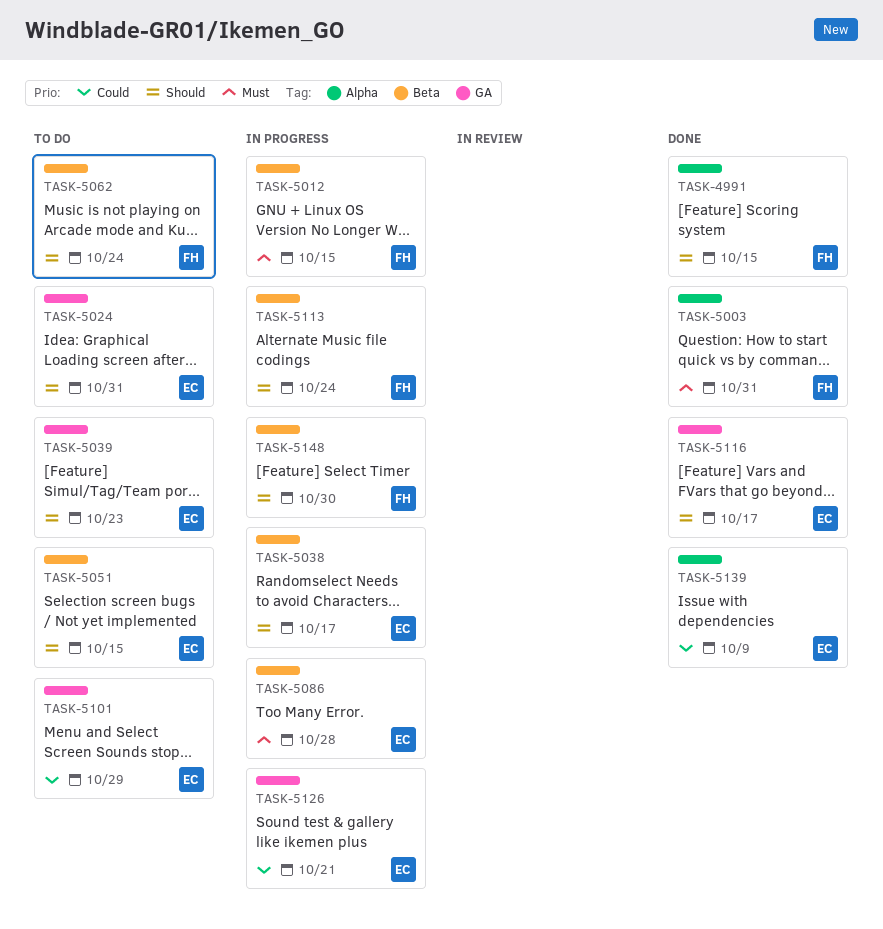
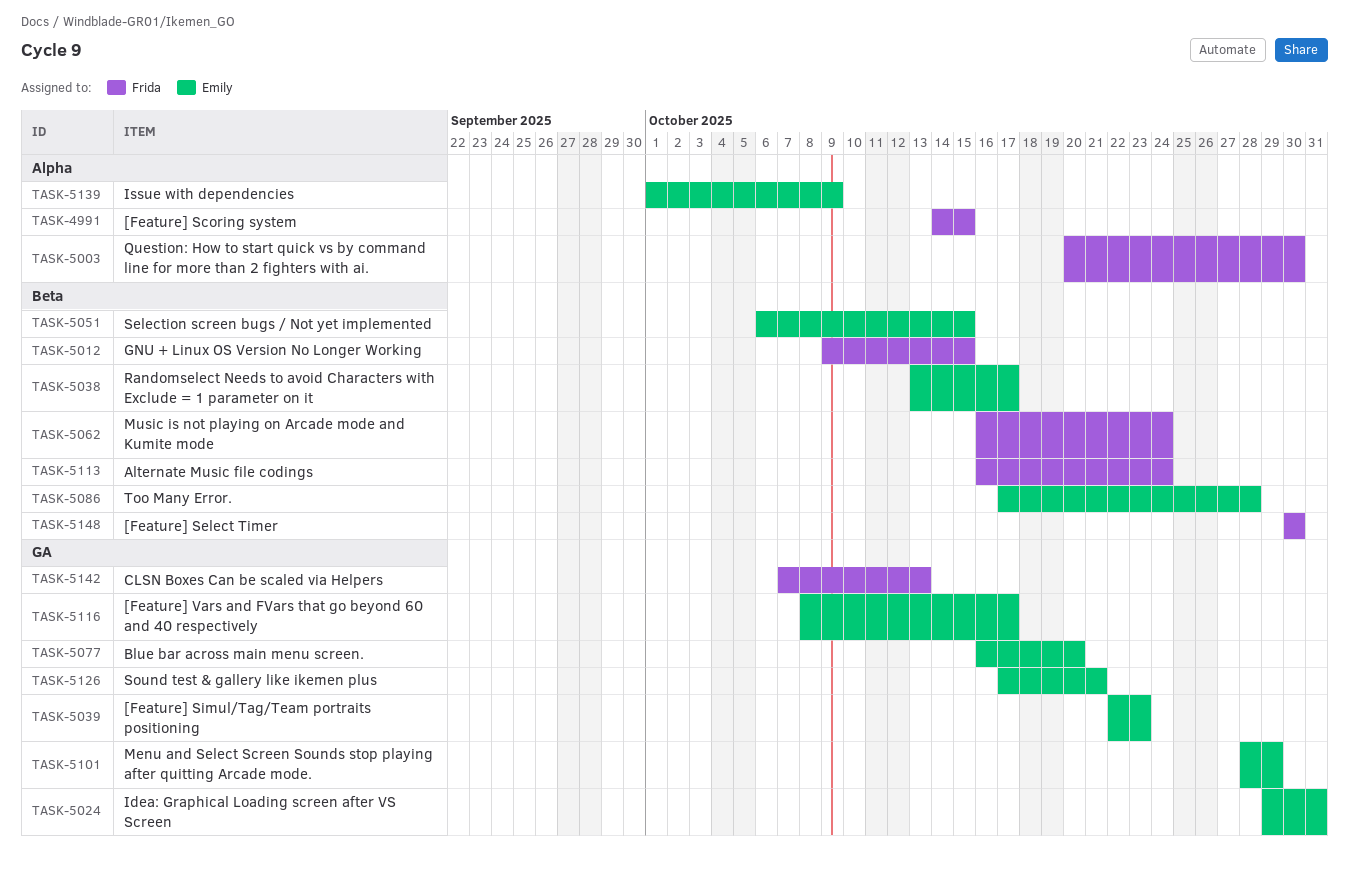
TASK-5003, due: Oct 31 -> Oct 30
TASK-5077: none -> present
TASK-5142: none -> present

